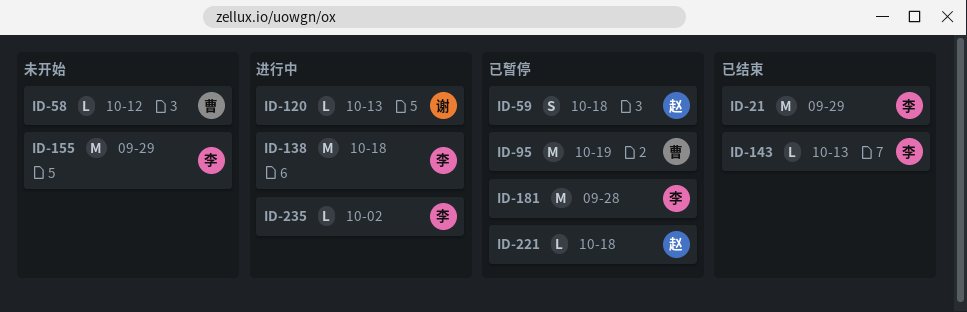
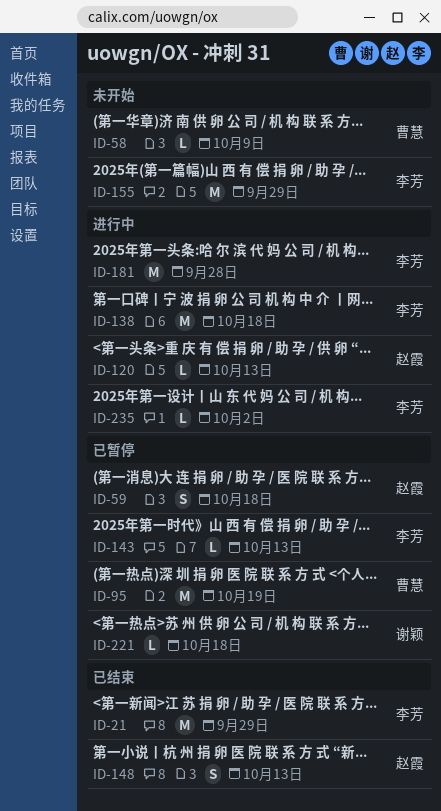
ID-58, due: Oct 12 -> Oct 9
ID-120, owner: 谢颖 -> 赵霞
ID-143, status: 已结束 -> 已暂停
ID-148: none -> present
ID-181, status: 已暂停 -> 进行中
ID-221, owner: 赵霞 -> 谢颖

